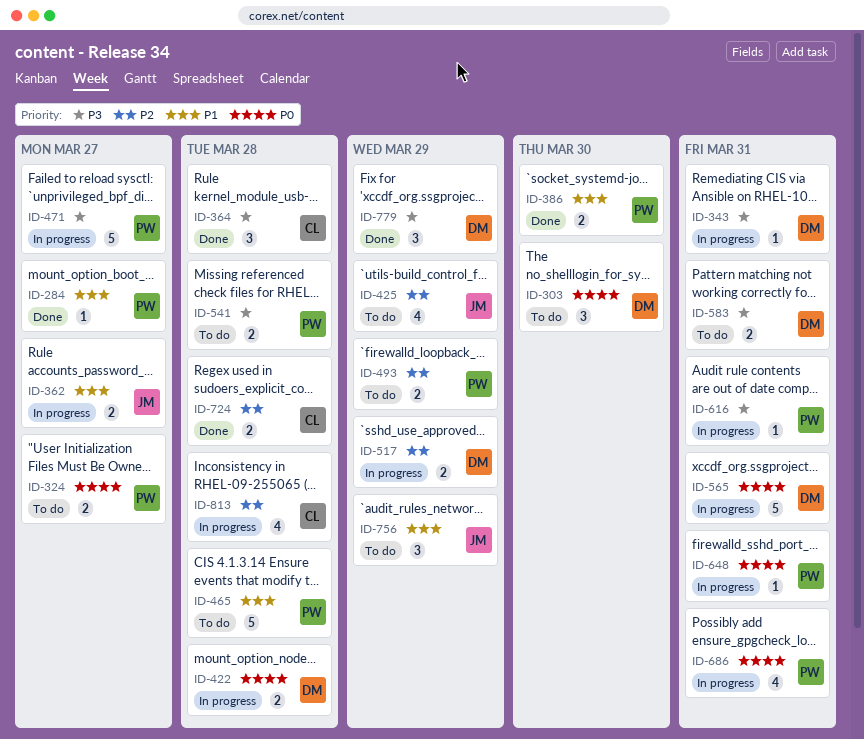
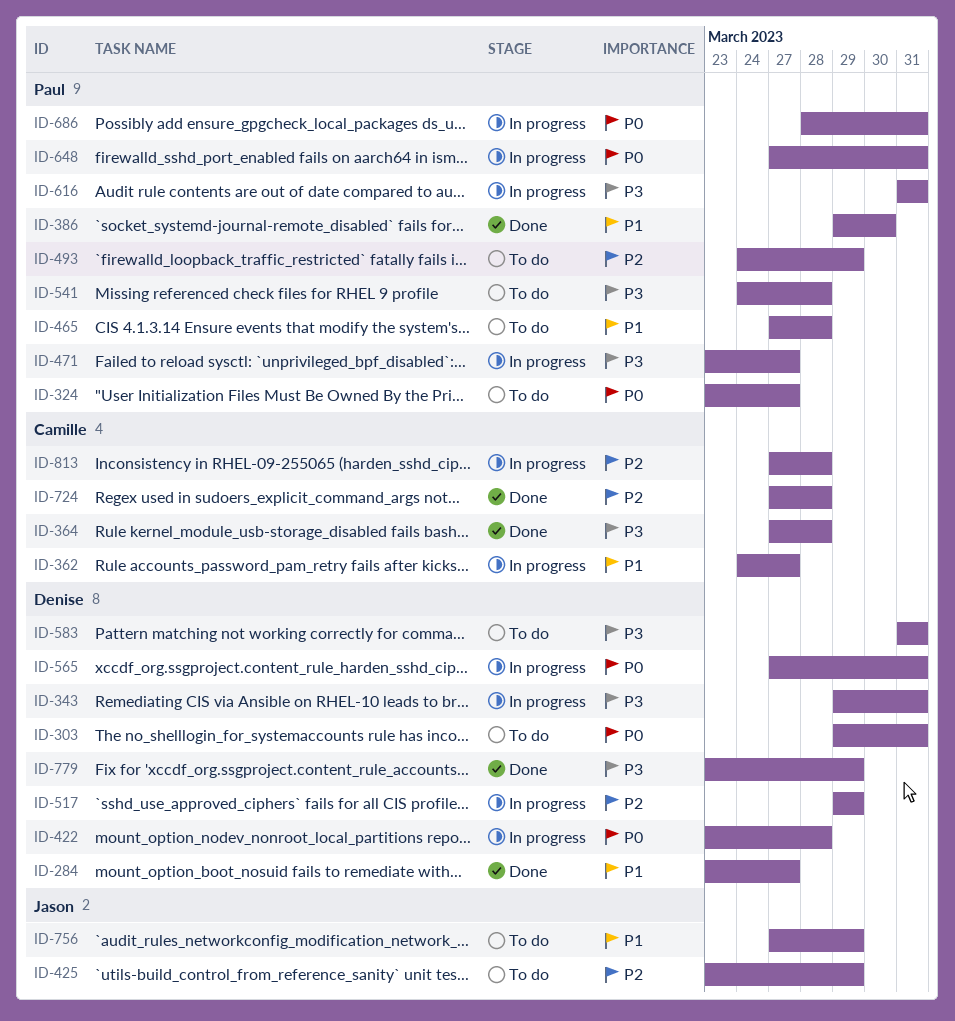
ID-284, owner: Paul -> Denise
ID-303, due: Mar 30 -> Mar 31
ID-362, owner: Jason -> Camille

